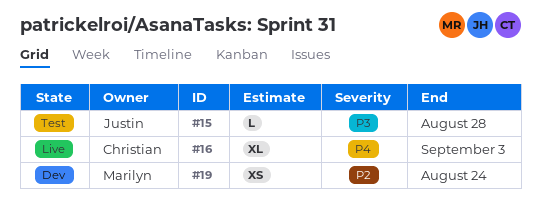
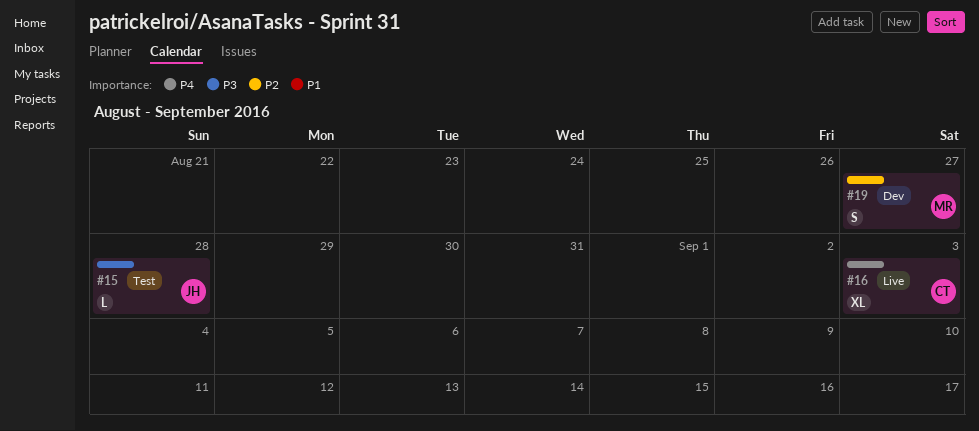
#19, estimate: XS -> S
#19, due: Aug 24 -> Aug 27

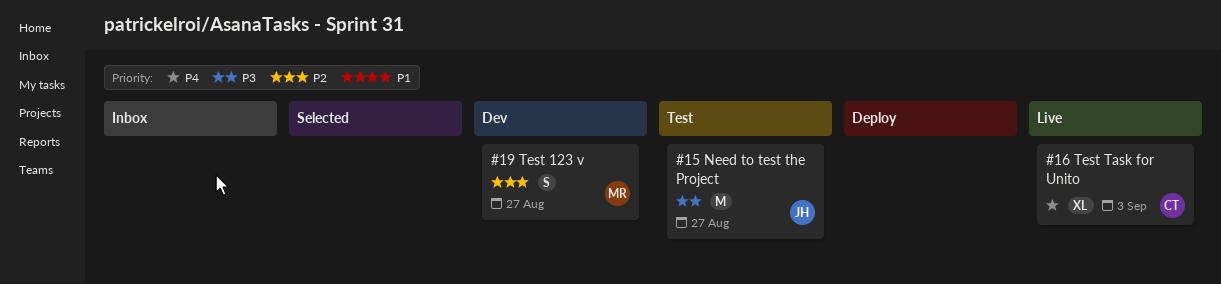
#15, estimate: L -> M
#15, due: Aug 28 -> Aug 27

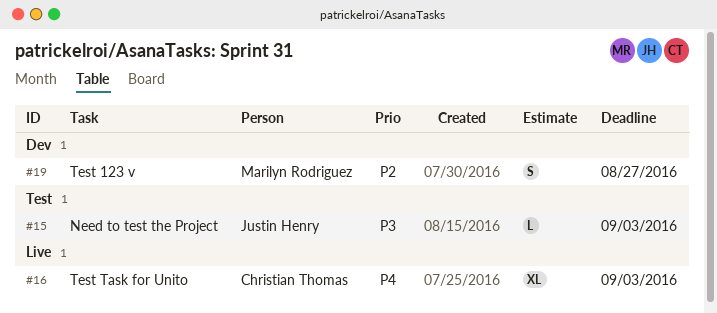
#15, estimate: M -> L
#15, due: Aug 27 -> Sep 3

